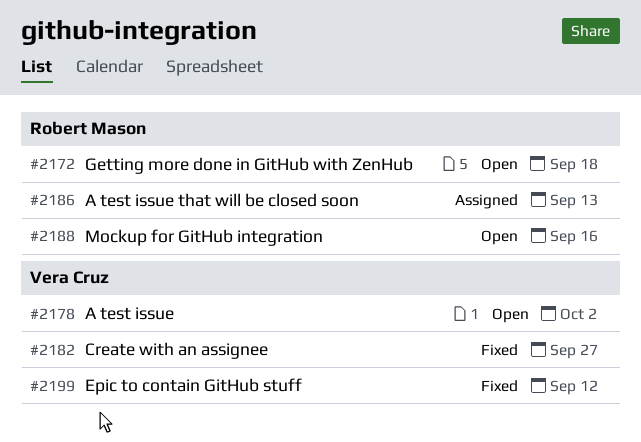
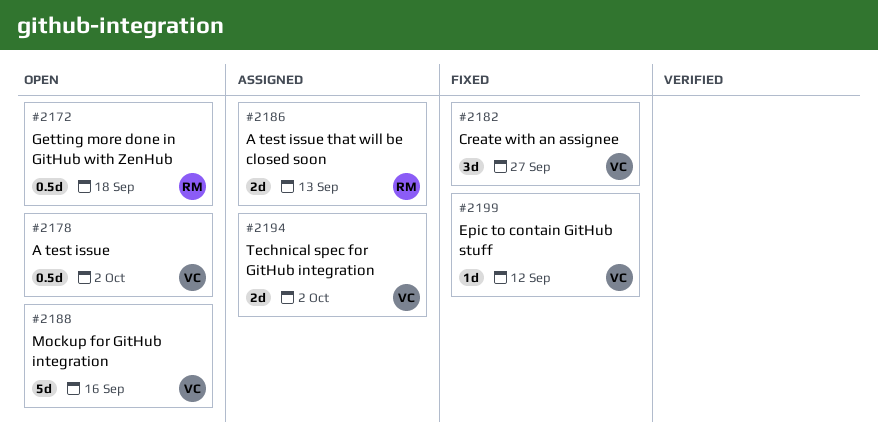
#2188, owner: Robert Mason -> Vera Cruz
#2194: none -> present

